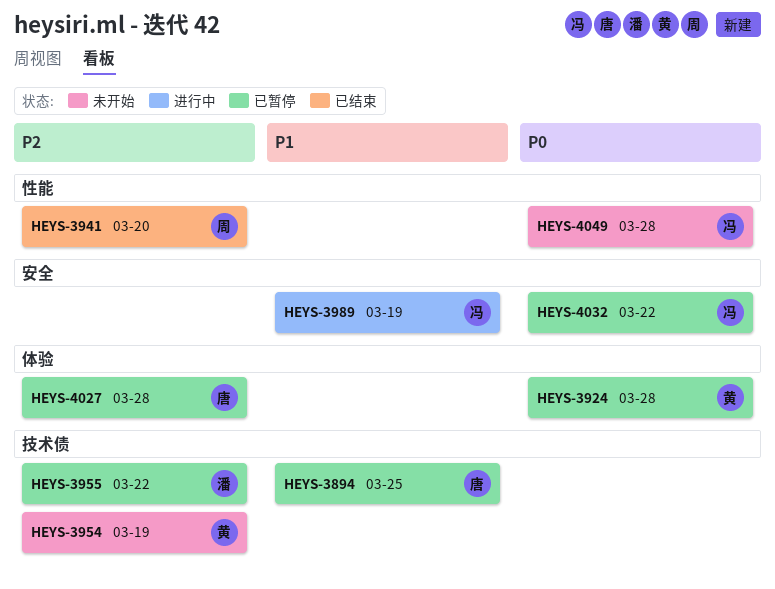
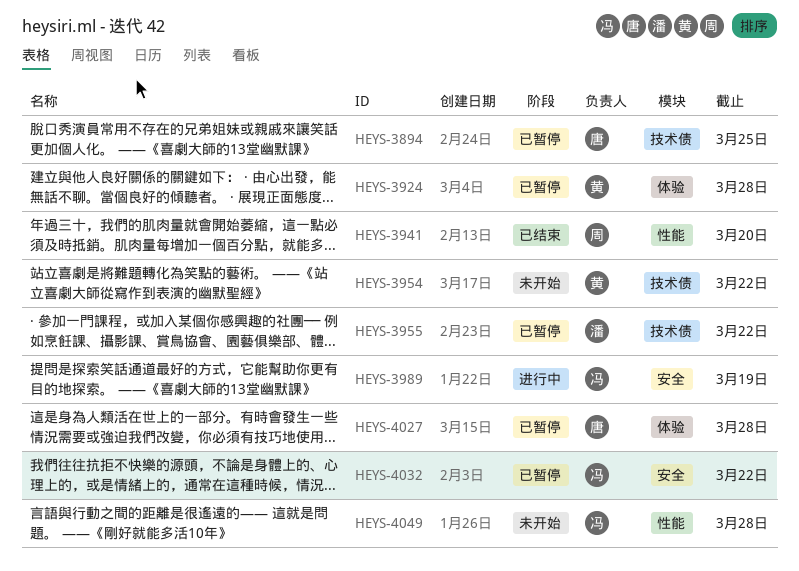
HEYS-3954, due: Mar 19 -> Mar 22

